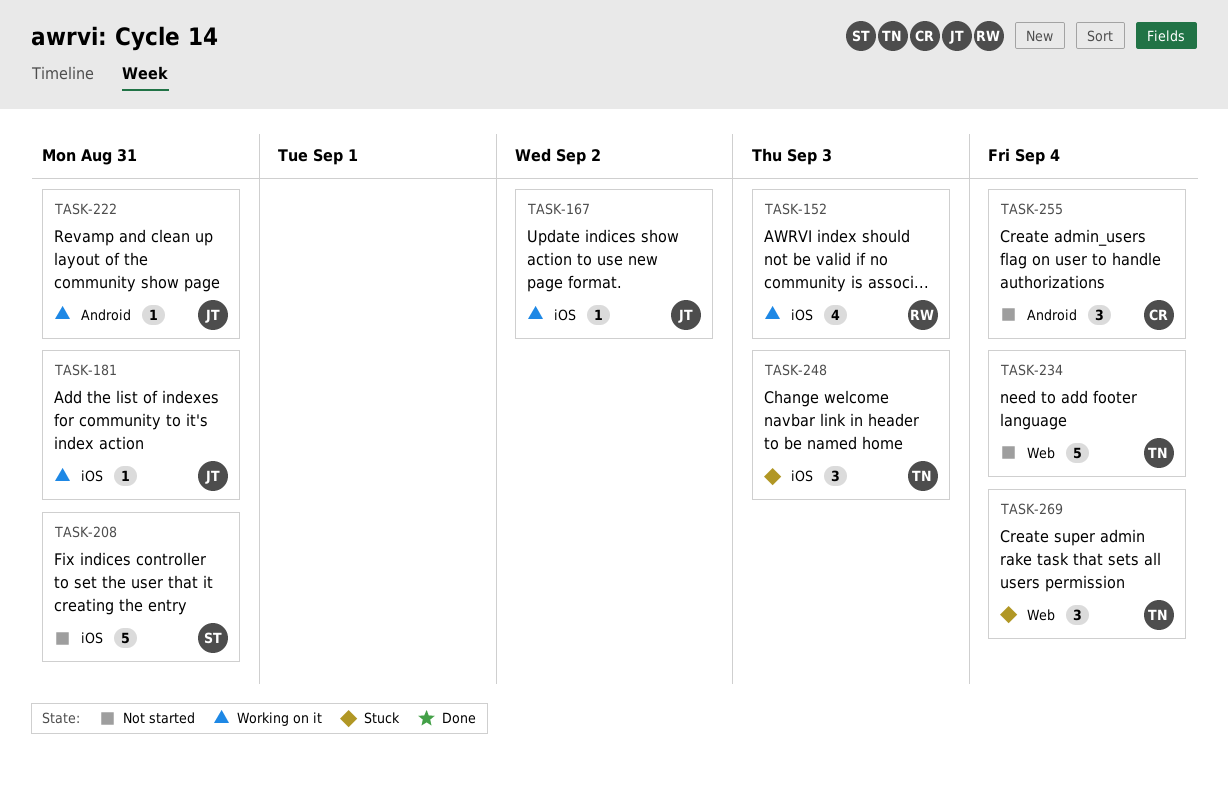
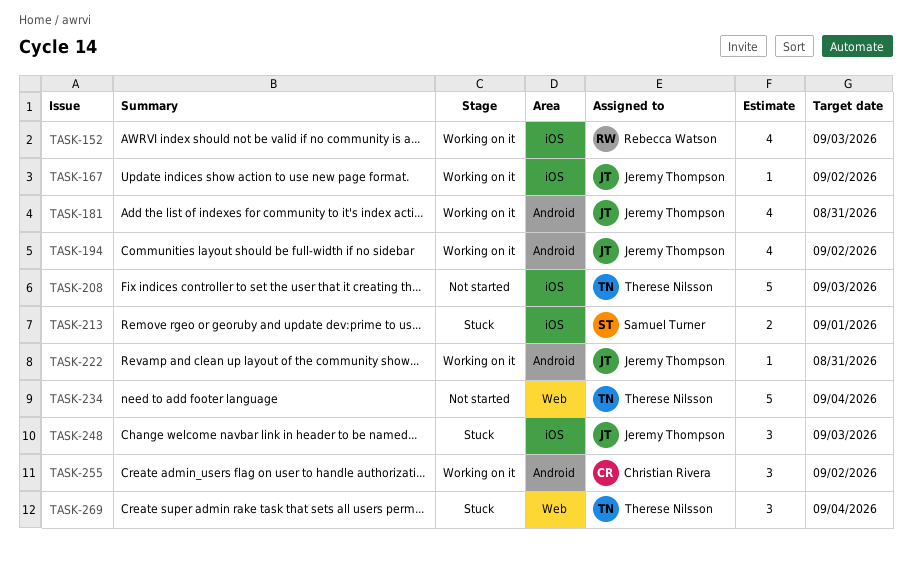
TASK-181, label: iOS -> Android
TASK-181, estimate: 1 -> 4
TASK-194: none -> present
TASK-208, owner: Samuel Turner -> Therese Nilsson
TASK-208, due: Aug 31 -> Sep 3
TASK-213: none -> present
TASK-248, owner: Therese Nilsson -> Jeremy Thompson
TASK-255, status: Not started -> Working on it
TASK-255, due: Sep 4 -> Sep 2

